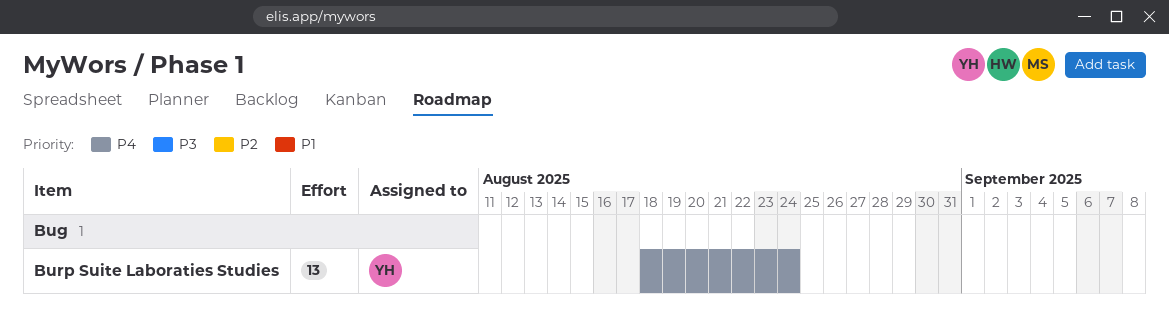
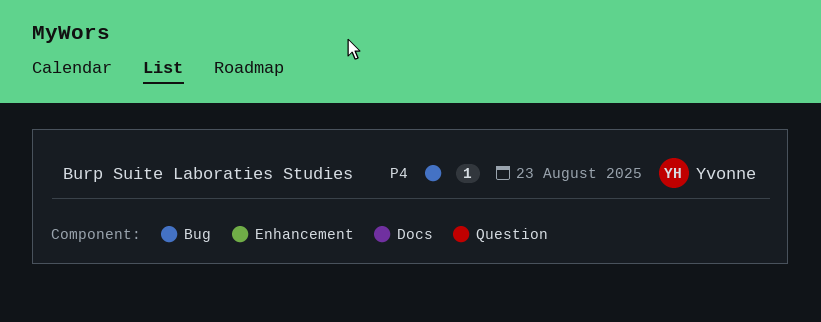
Burp Suite Laboraties Studies, estimate: 13 -> 1
Burp Suite Laboraties Studies, due: Aug 24 -> Aug 23

